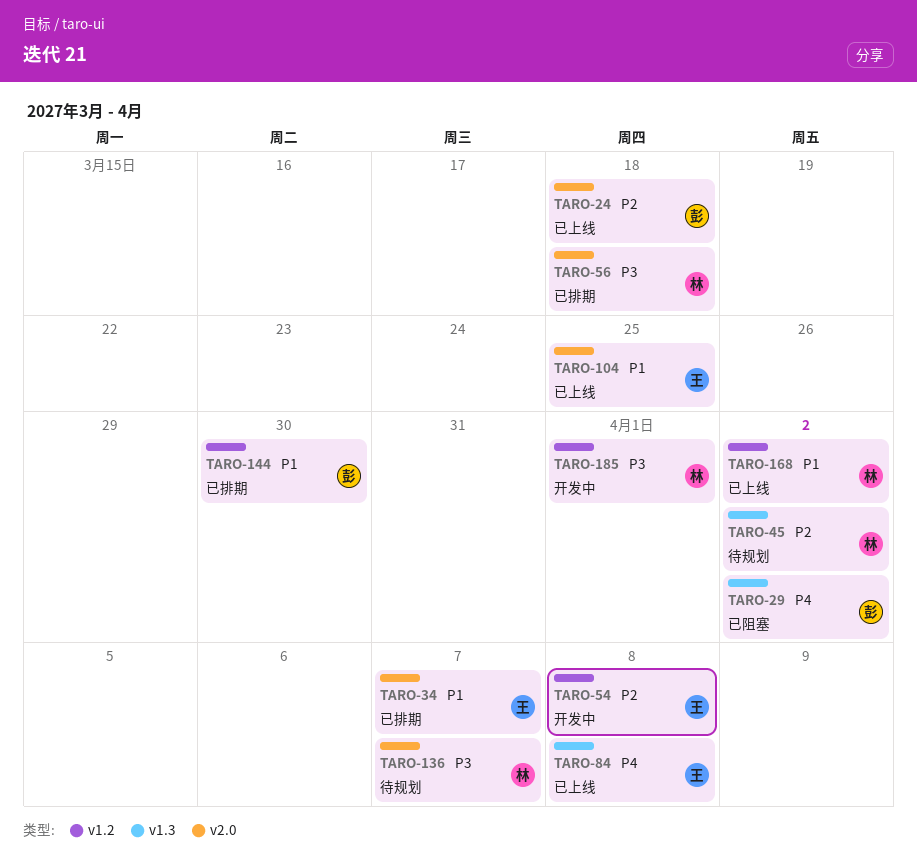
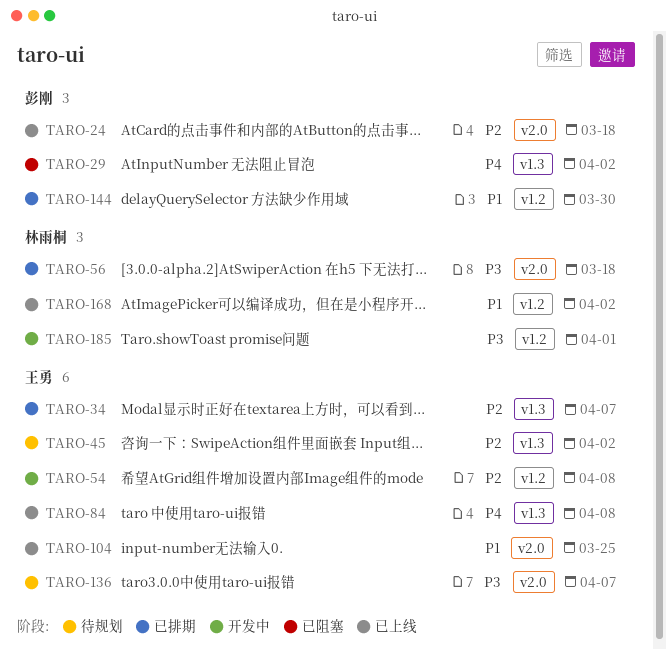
TARO-34, priority: P1 -> P2
TARO-34, label: v2.0 -> v1.3
TARO-45, owner: 林雨桐 -> 王勇
TARO-136, owner: 林雨桐 -> 王勇

